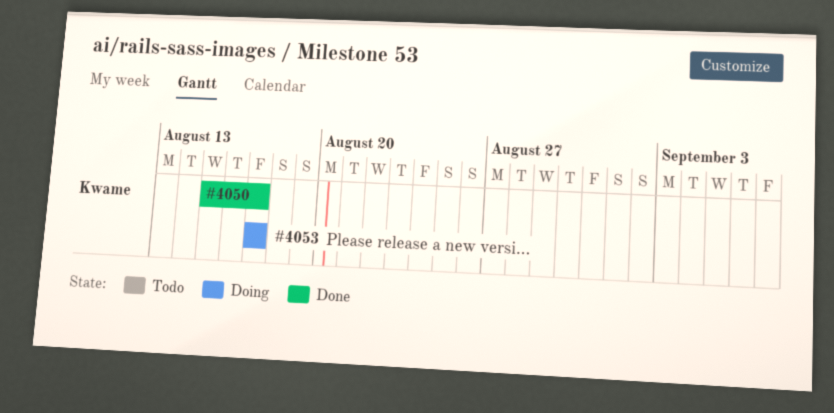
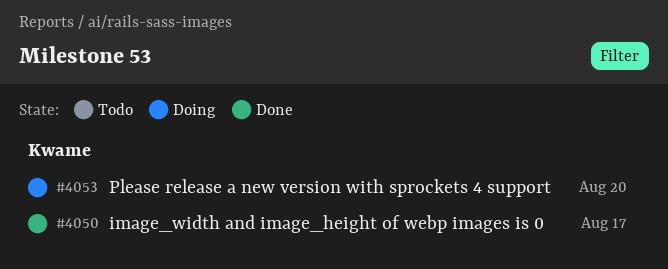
#4053, due: Aug 17 -> Aug 20

